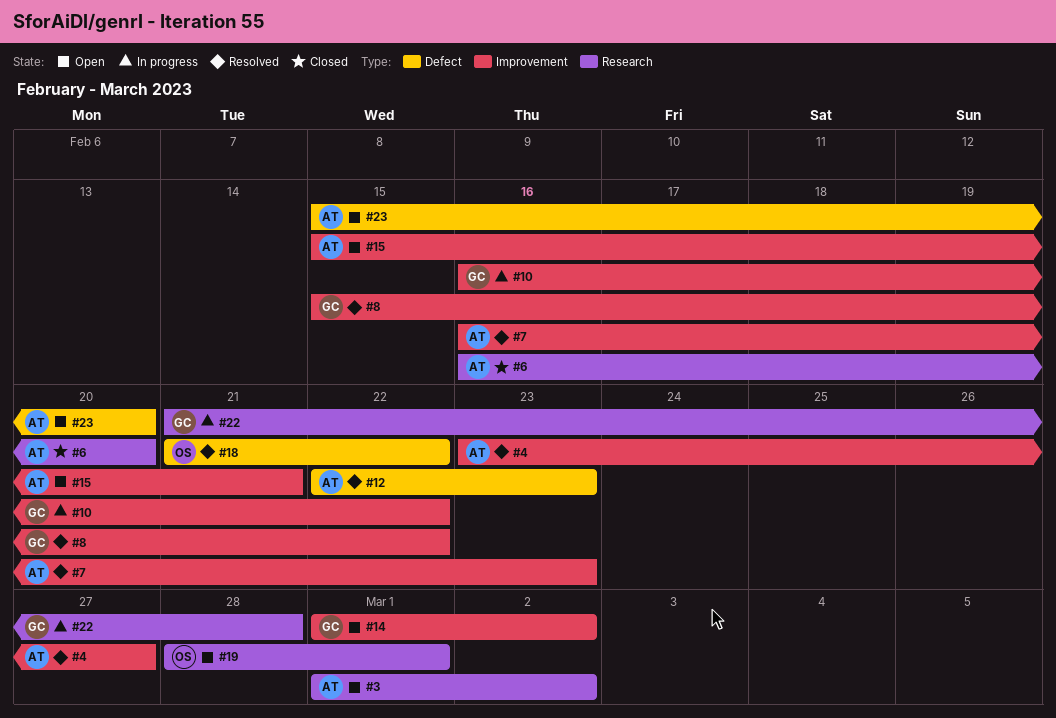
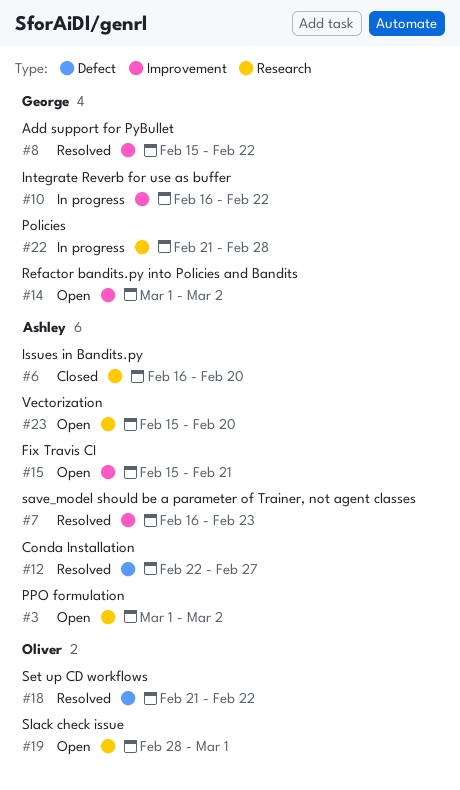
#4: present -> none
#12, due: Feb 23 -> Feb 27
#23, label: Defect -> Research

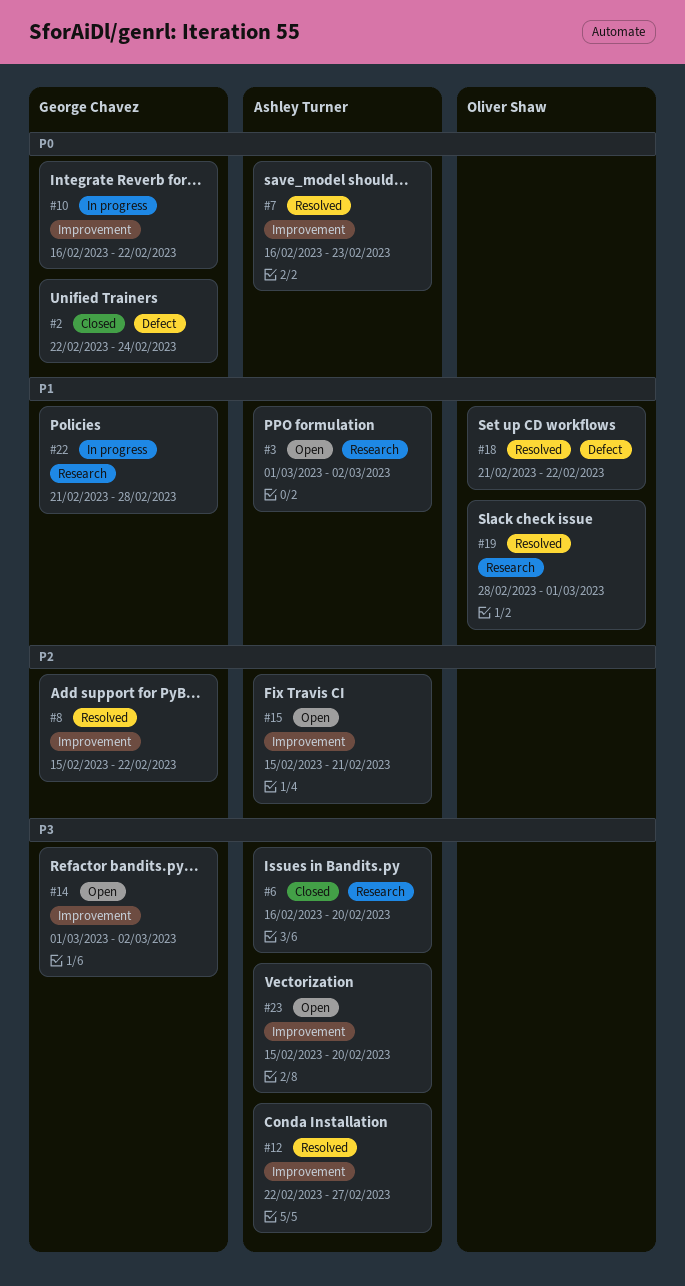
#2: none -> present
#12, label: Defect -> Improvement
#19, status: Open -> Resolved
#23, label: Research -> Improvement

